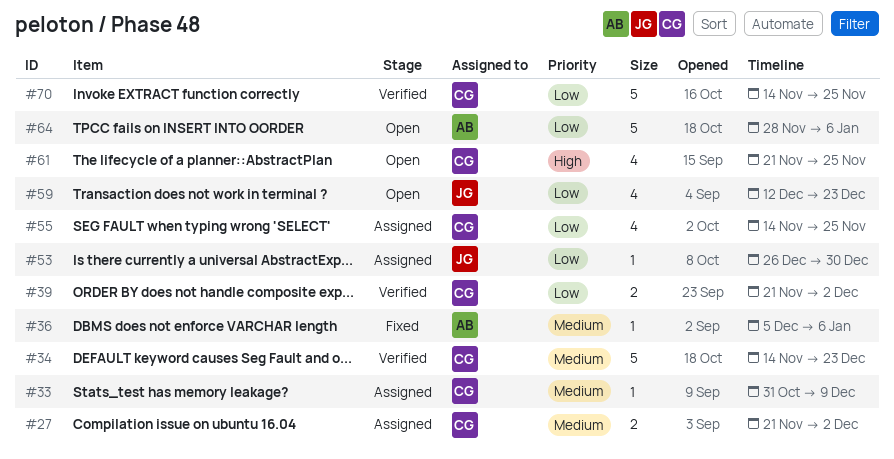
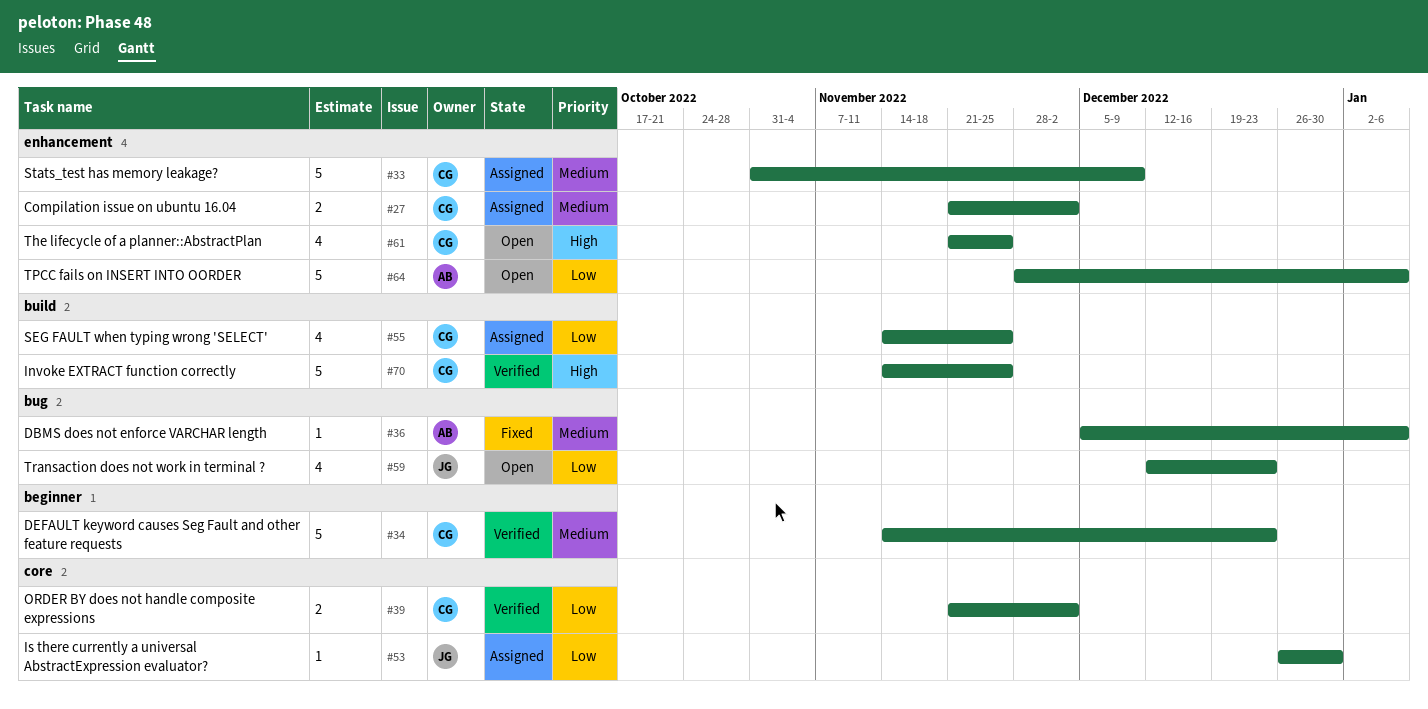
#33, estimate: 1 -> 5
#70, priority: Low -> High

